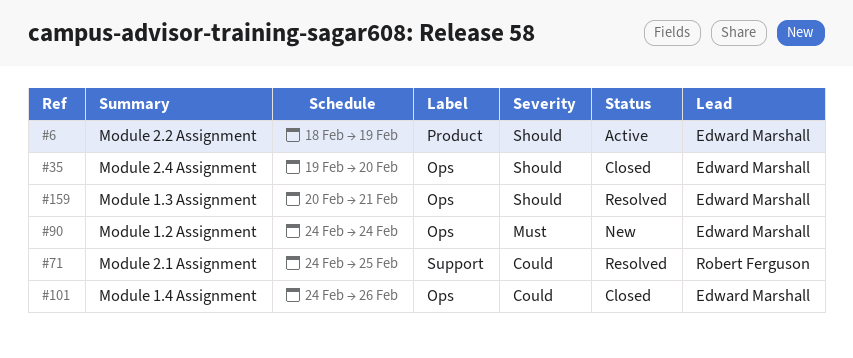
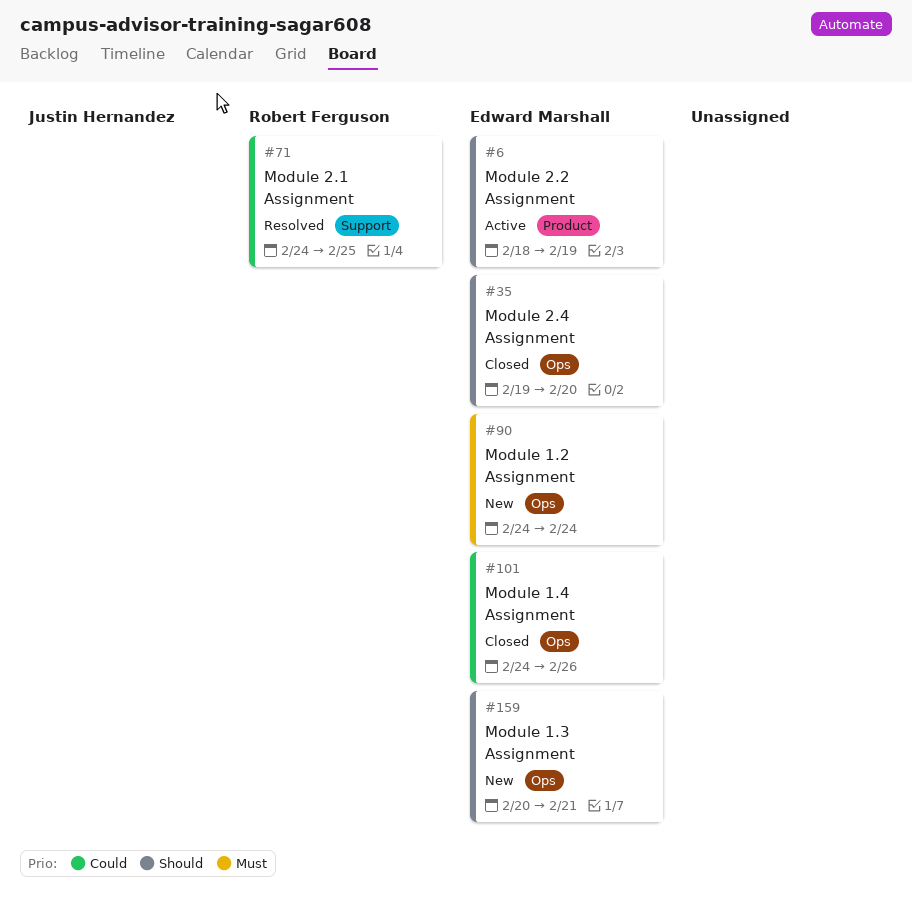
#159, status: Resolved -> New

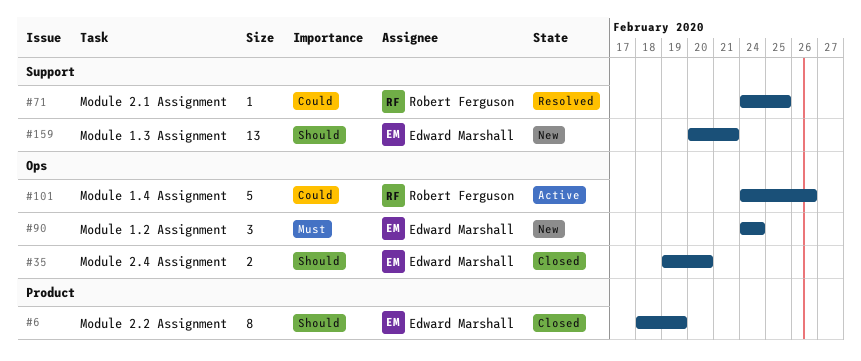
#6, status: Active -> Closed
#101, status: Closed -> Active
#101, owner: Edward Marshall -> Robert Ferguson
#159, label: Ops -> Support

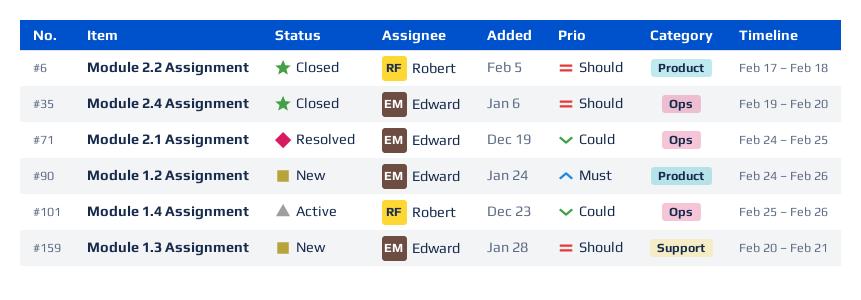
#6, owner: Edward Marshall -> Robert Ferguson
#6, start: Feb 18 -> Feb 17
#6, due: Feb 19 -> Feb 18
#71, owner: Robert Ferguson -> Edward Marshall
#71, label: Support -> Ops
#90, label: Ops -> Product
#90, due: Feb 24 -> Feb 26
#101, start: Feb 24 -> Feb 25

